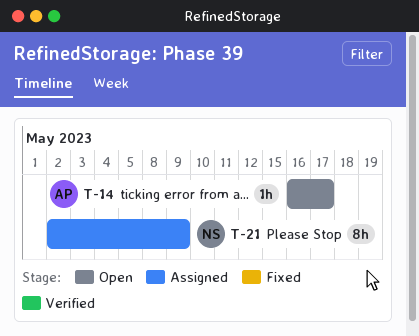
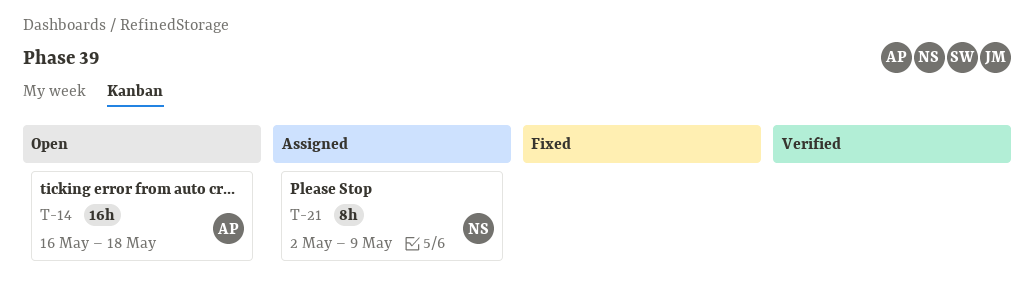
T-14, estimate: 1h -> 16h
T-14, due: May 17 -> May 18

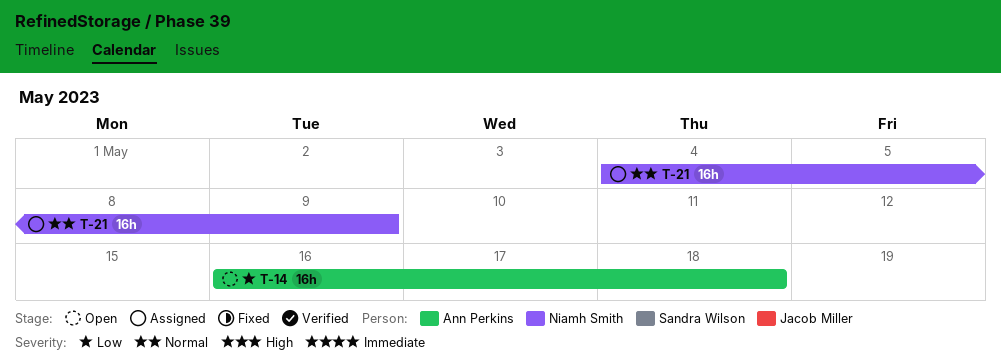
T-21, estimate: 8h -> 16h
T-21, start: May 2 -> May 4

